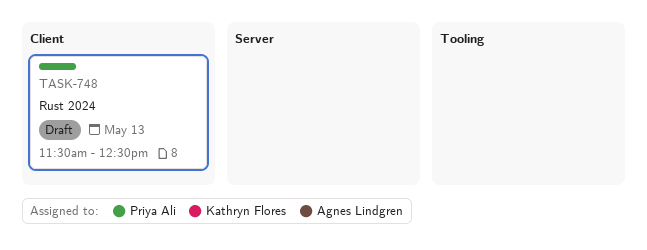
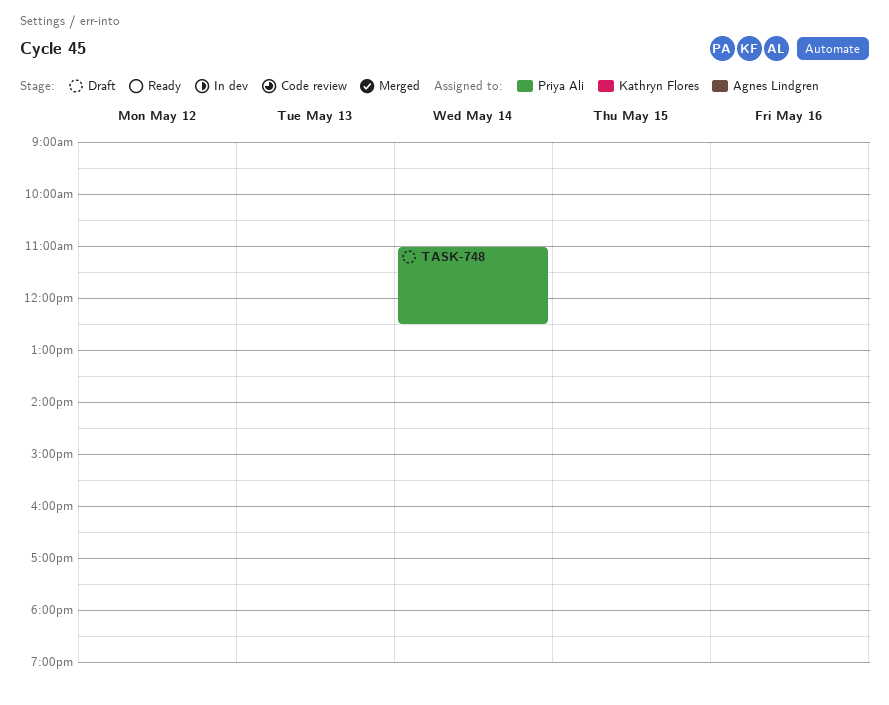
TASK-748, day: May 13 -> May 14
TASK-748, begins: 11:30 -> 11:00

